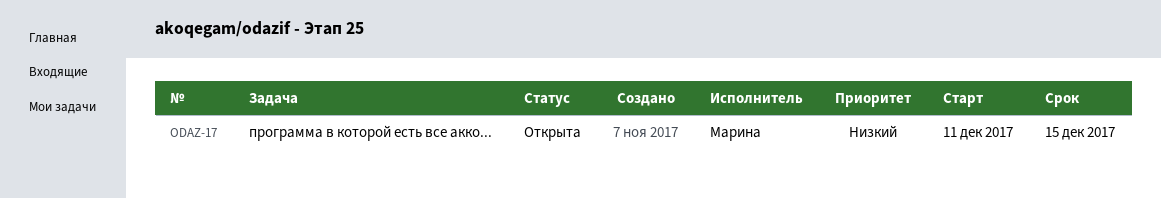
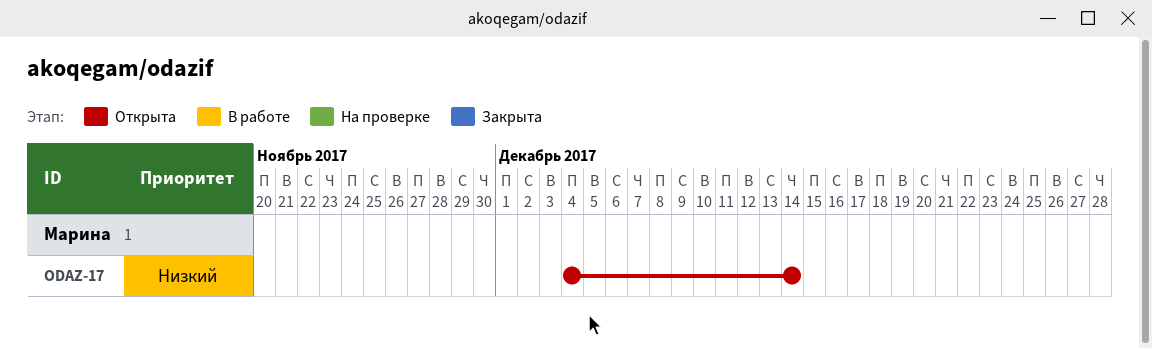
ODAZ-17, start: Dec 11 -> Dec 4
ODAZ-17, due: Dec 15 -> Dec 14

